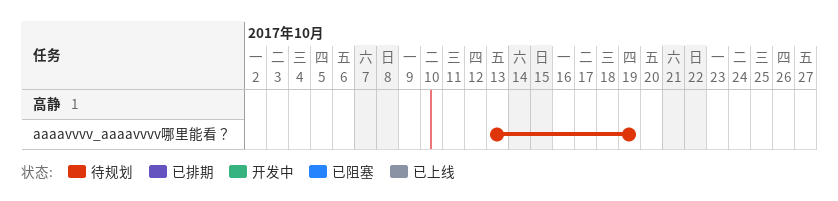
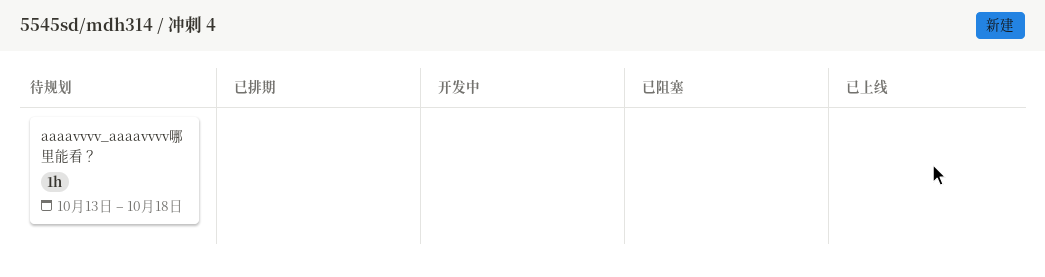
aaaavvvv_aaaavvvv哪里能看？, due: Oct 19 -> Oct 18

